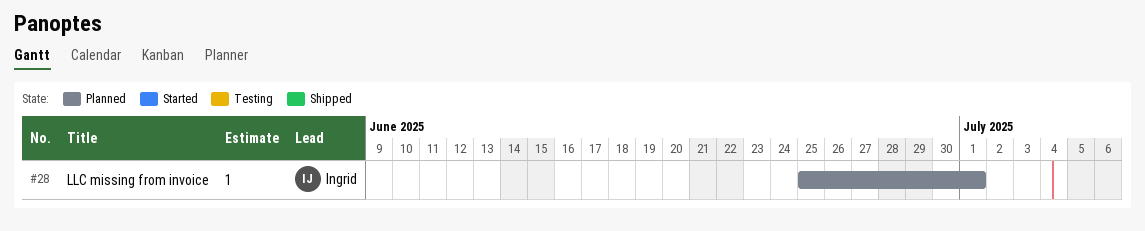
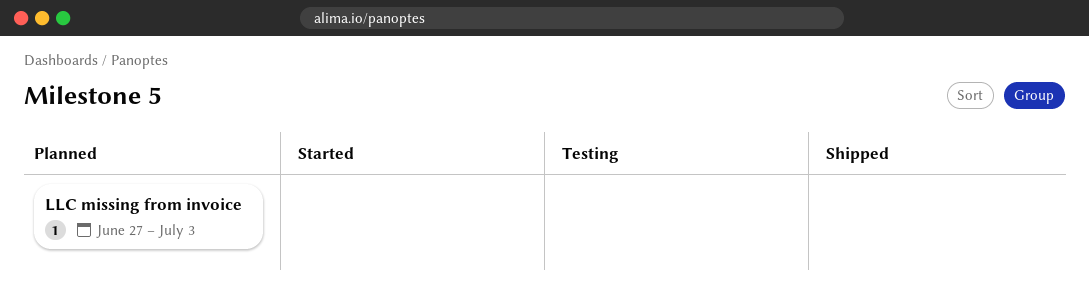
LLC missing from invoice, start: Jun 25 -> Jun 27
LLC missing from invoice, due: Jul 1 -> Jul 3

